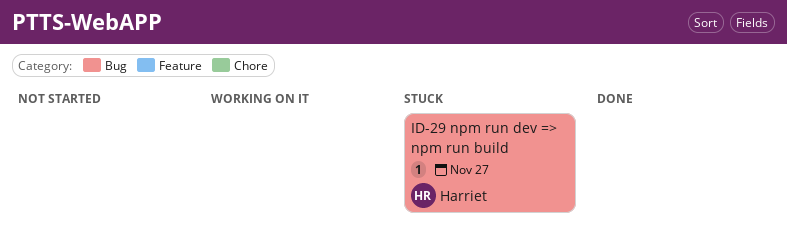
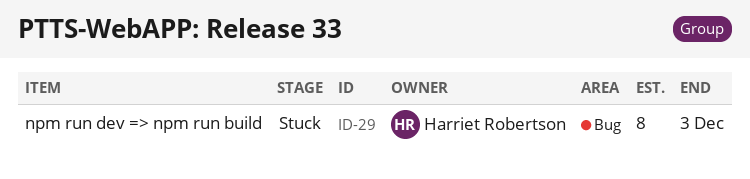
ID-29, estimate: 1 -> 8
ID-29, due: Nov 27 -> Dec 3

